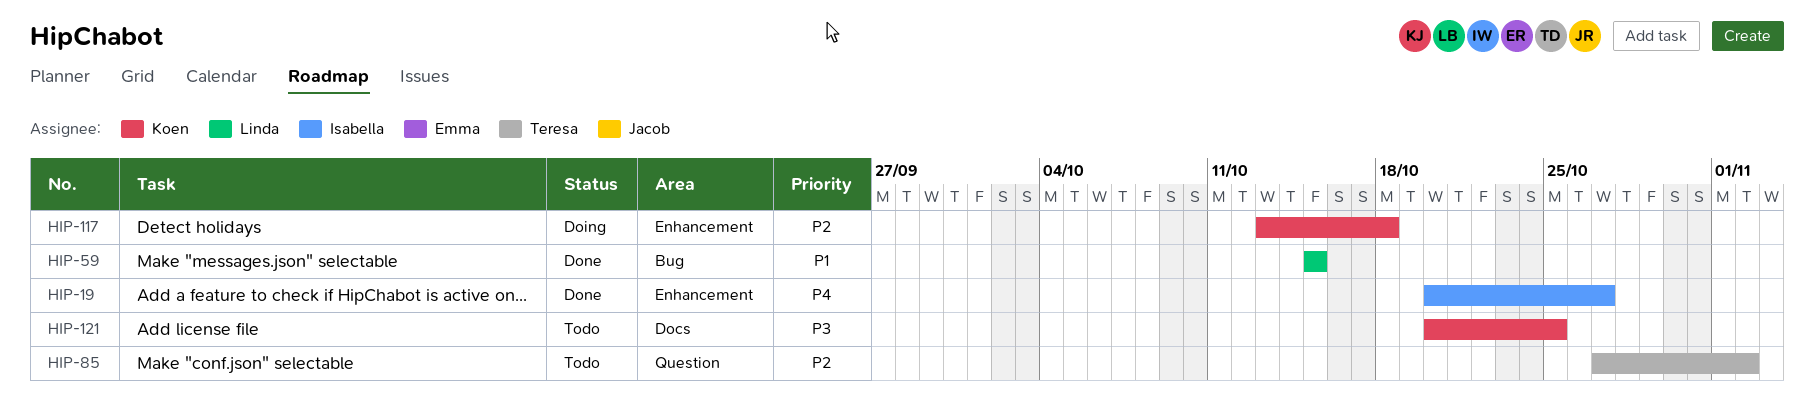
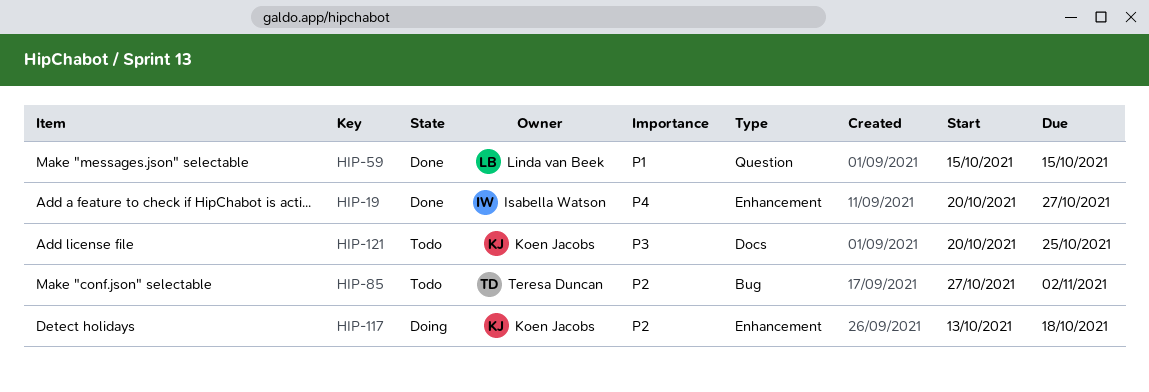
HIP-59, label: Bug -> Question
HIP-85, label: Question -> Bug

